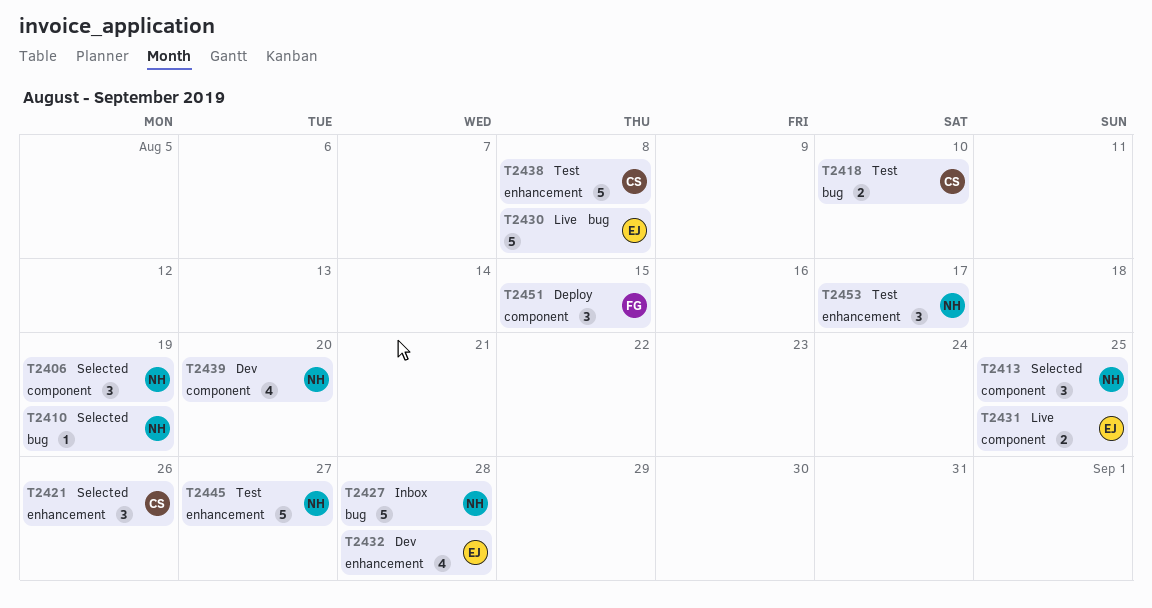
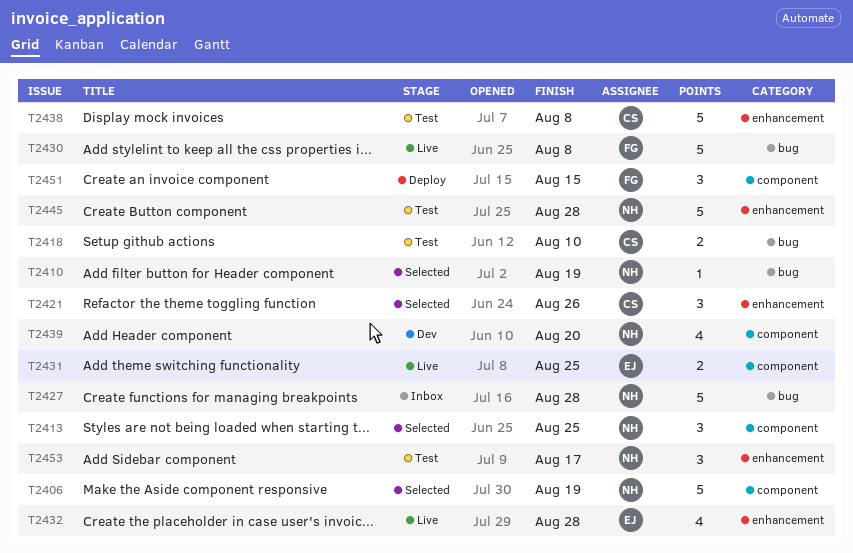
T2406, estimate: 3 -> 5
T2430, owner: EJ -> FG
T2432, status: Dev -> Live
T2445, due: Aug 27 -> Aug 28

